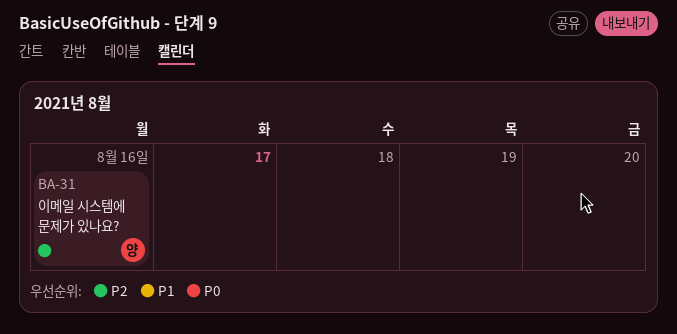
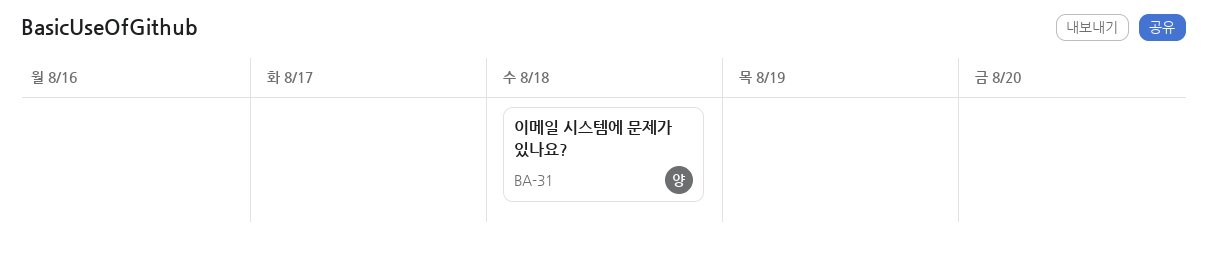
BA-31, due: Aug 16 -> Aug 18

